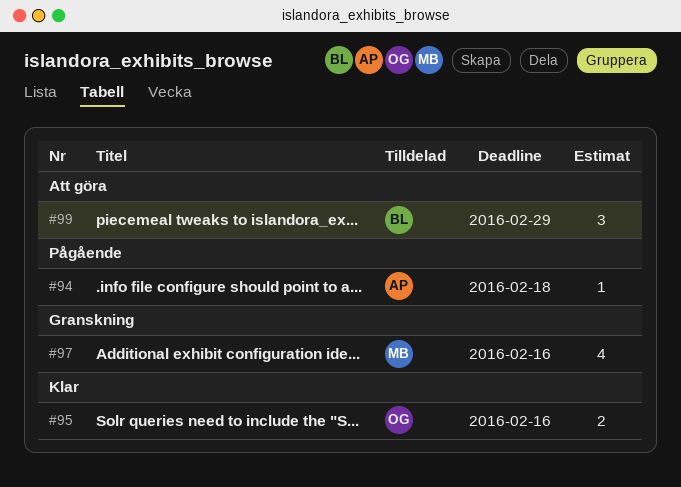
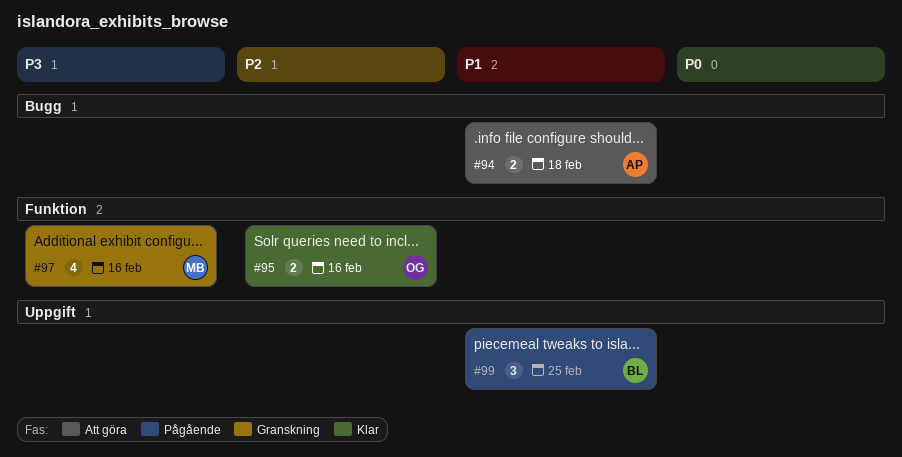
#94, status: Pågående -> Att göra
#94, estimate: 1 -> 2
#99, status: Att göra -> Pågående
#99, due: Feb 29 -> Feb 25

